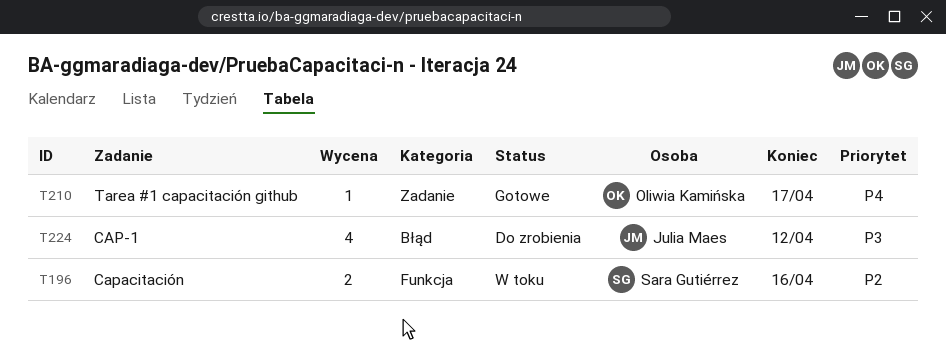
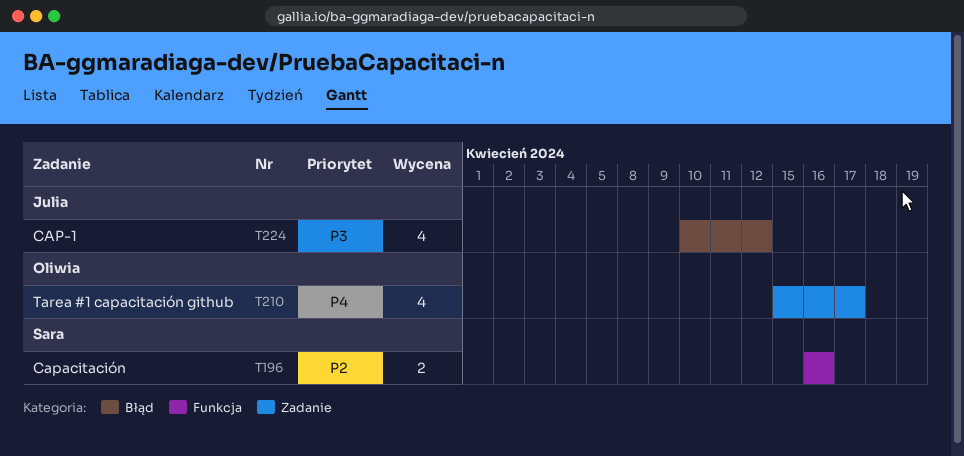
T210, estimate: 1 -> 4

